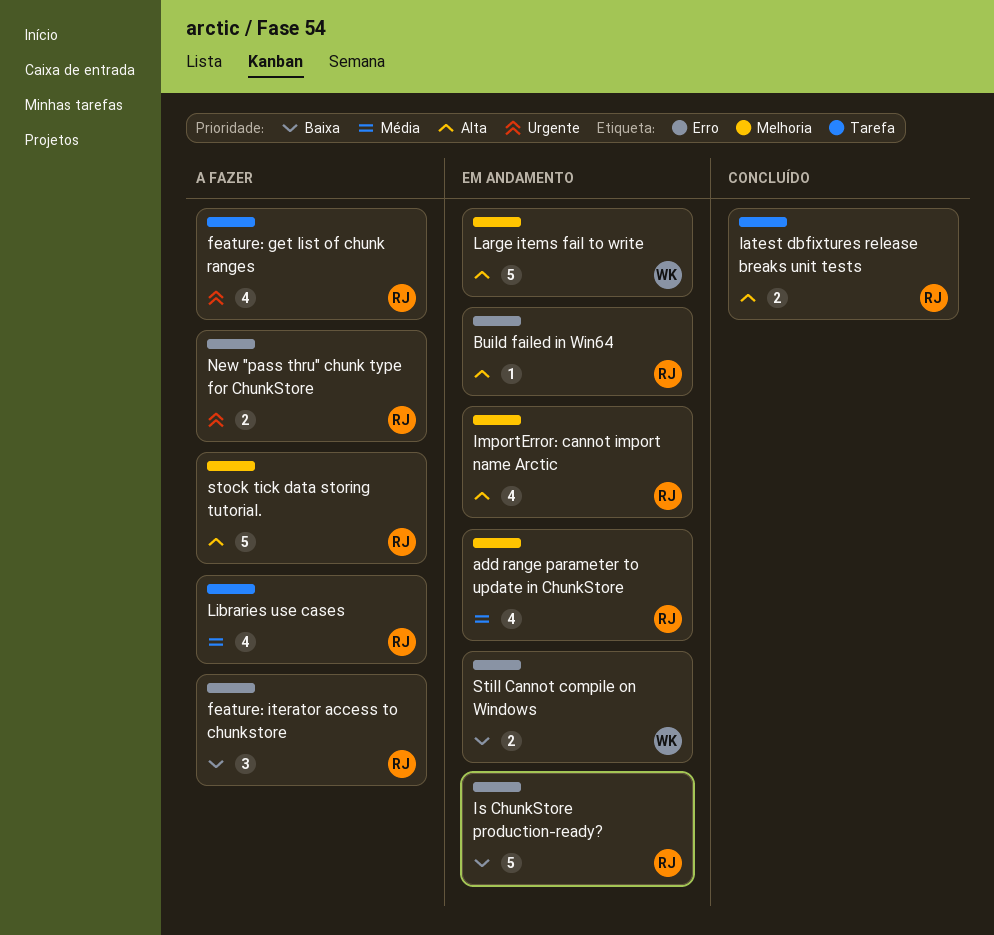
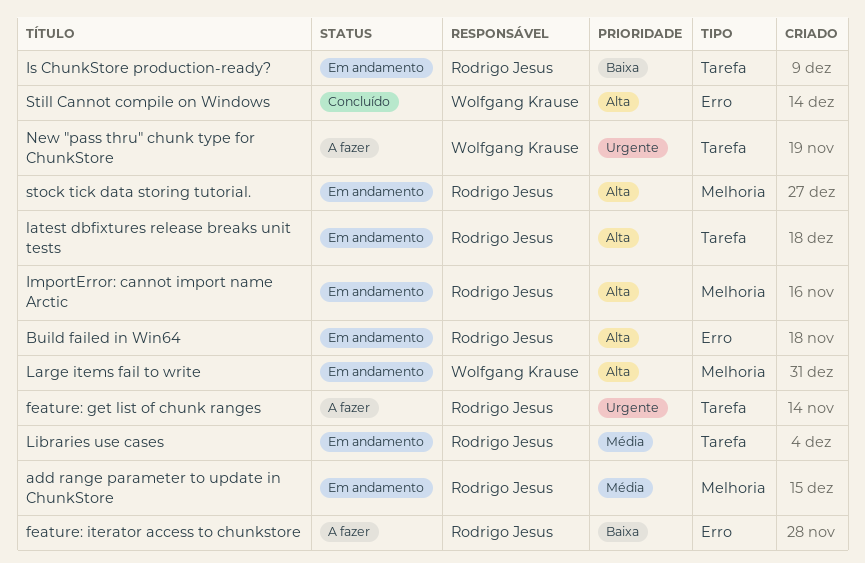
Is ChunkStore production-ready?, label: Erro -> Tarefa
latest dbfixtures release breaks unit tests, status: Concluído -> Em andamento
Libraries use cases, status: A fazer -> Em andamento
New "pass thru" chunk type for ChunkStore, owner: Rodrigo Jesus -> Wolfgang Krause
New "pass thru" chunk type for ChunkStore, label: Erro -> Tarefa
Still Cannot compile on Windows, status: Em andamento -> Concluído
Still Cannot compile on Windows, priority: Baixa -> Alta
stock tick data storing tutorial., status: A fazer -> Em andamento

